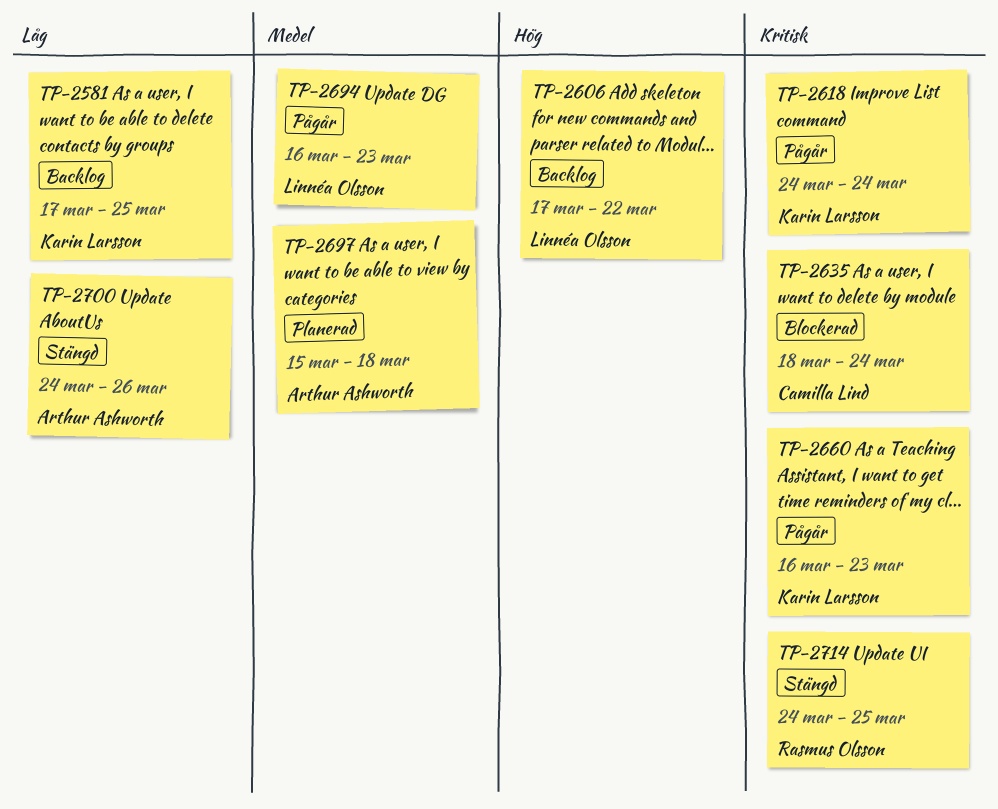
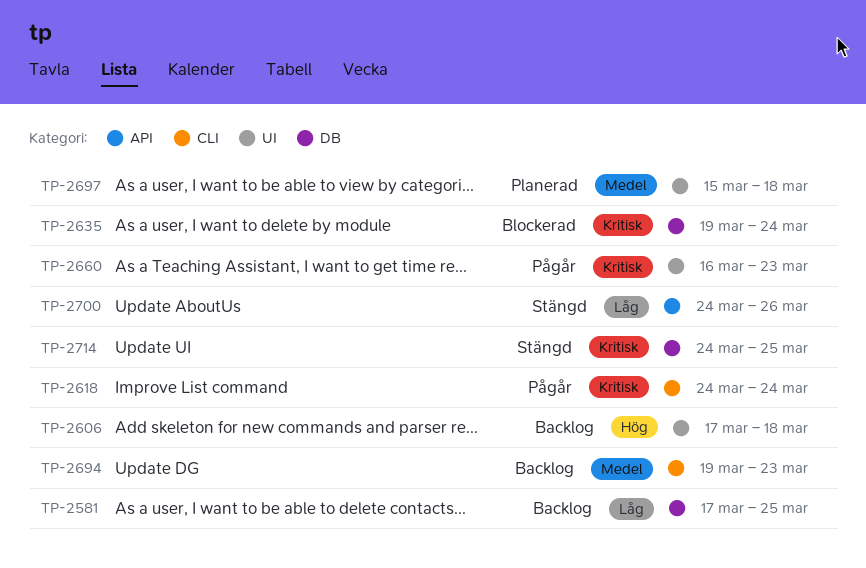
TP-2606, due: Mar 22 -> Mar 18
TP-2635, start: Mar 18 -> Mar 19
TP-2694, status: Pågår -> Backlog
TP-2694, start: Mar 16 -> Mar 19

